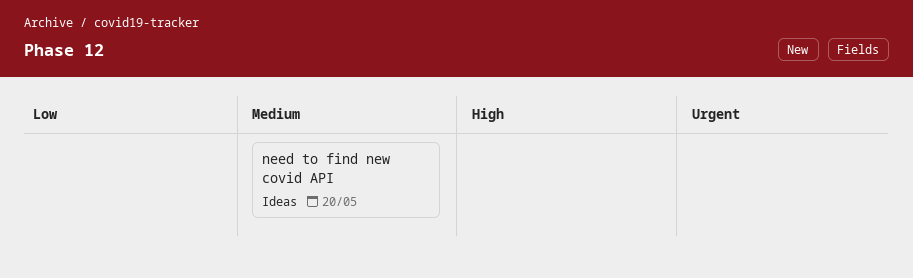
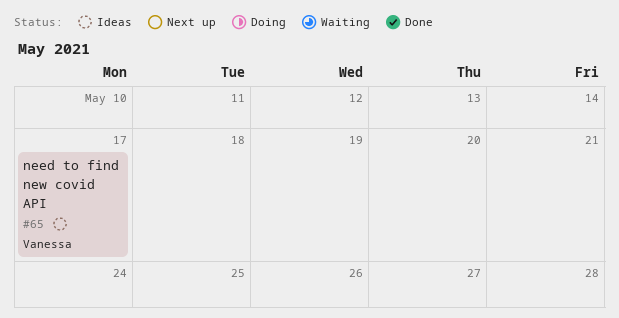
need to find new covid API, due: May 20 -> May 17

